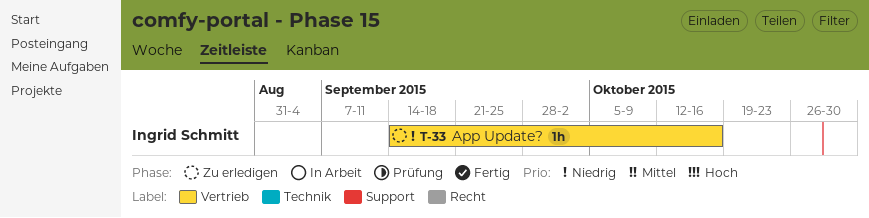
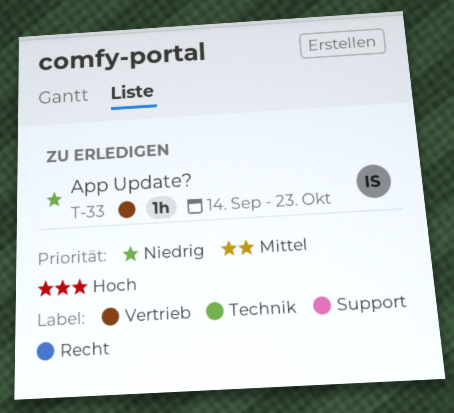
T-33, due: Oct 16 -> Oct 23

